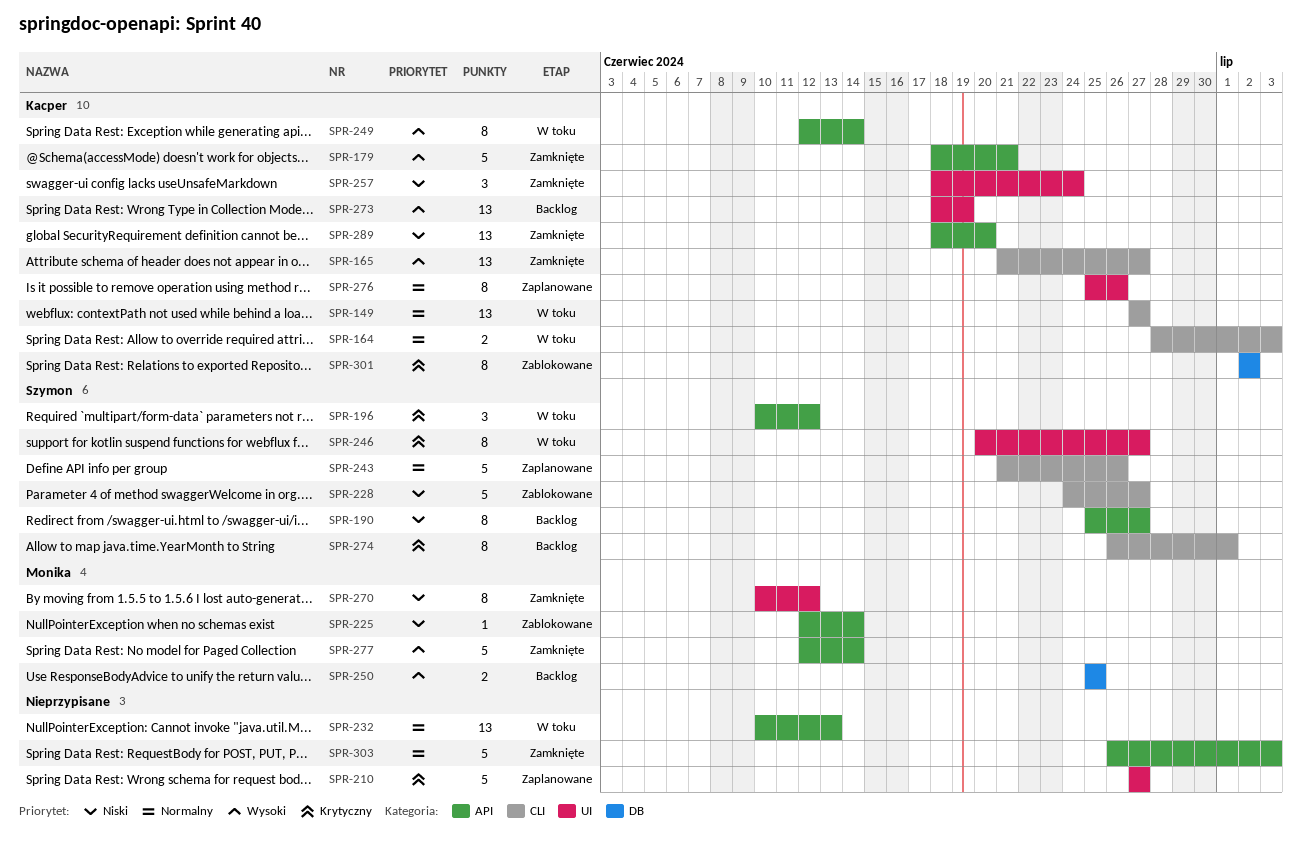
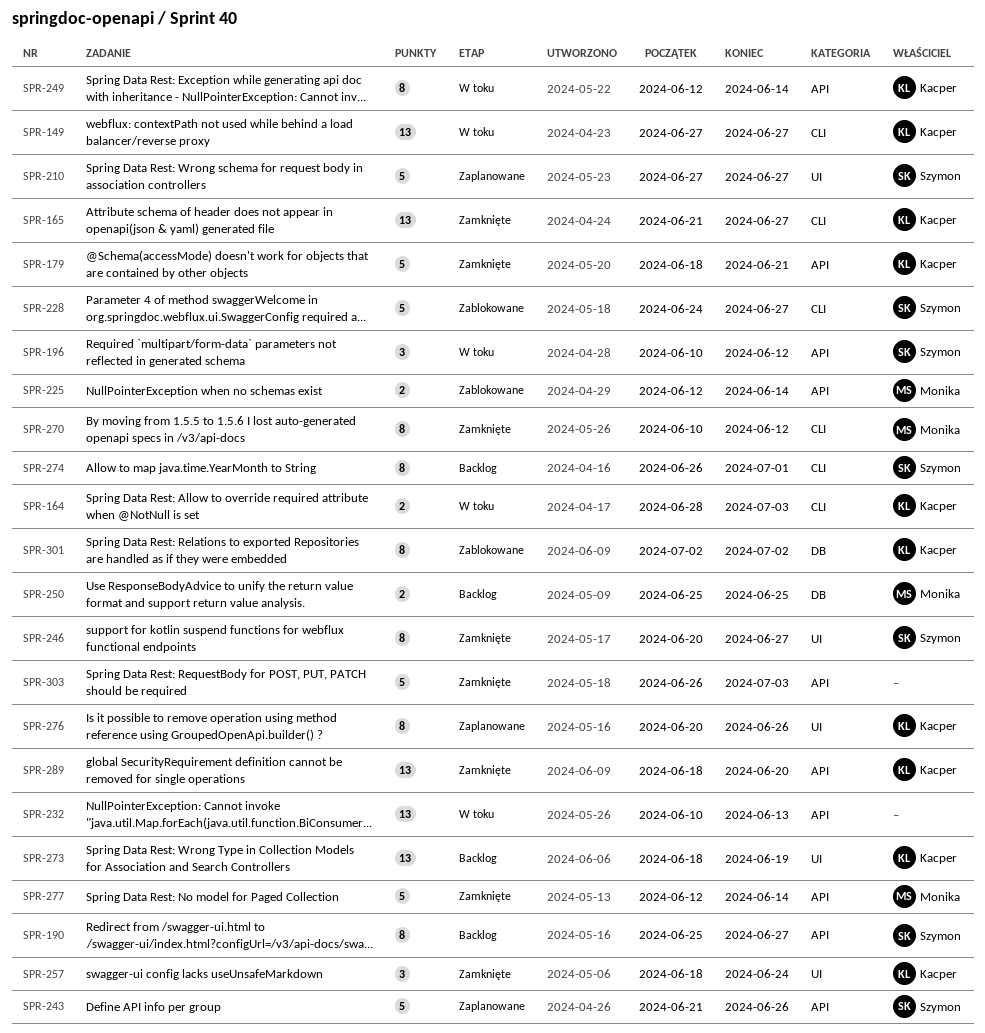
SPR-210, owner: none -> Szymon
SPR-225, estimate: 1 -> 2
SPR-243, label: CLI -> API
SPR-246, status: W toku -> Zamknięte
SPR-270, label: UI -> CLI
SPR-276, start: Jun 25 -> Jun 20

